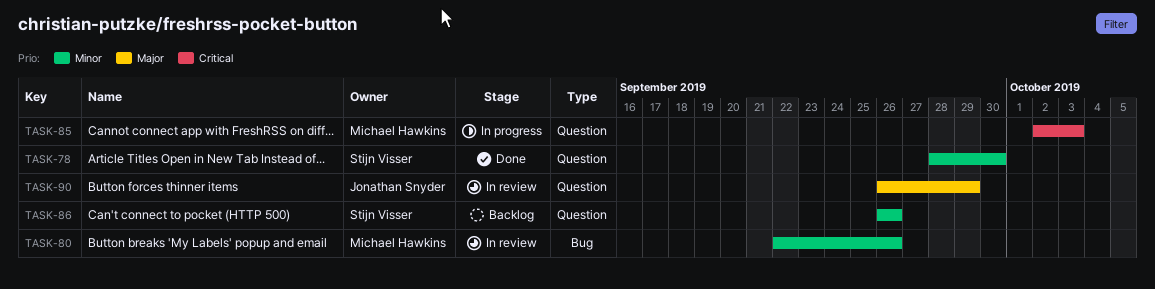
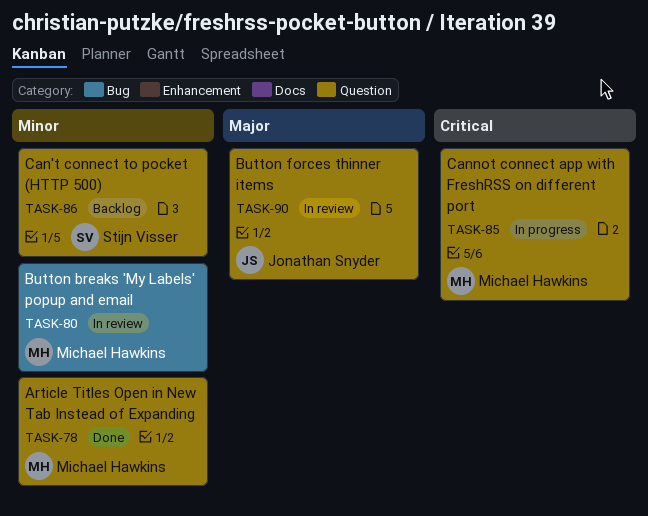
TASK-78, owner: Stijn Visser -> Michael Hawkins

